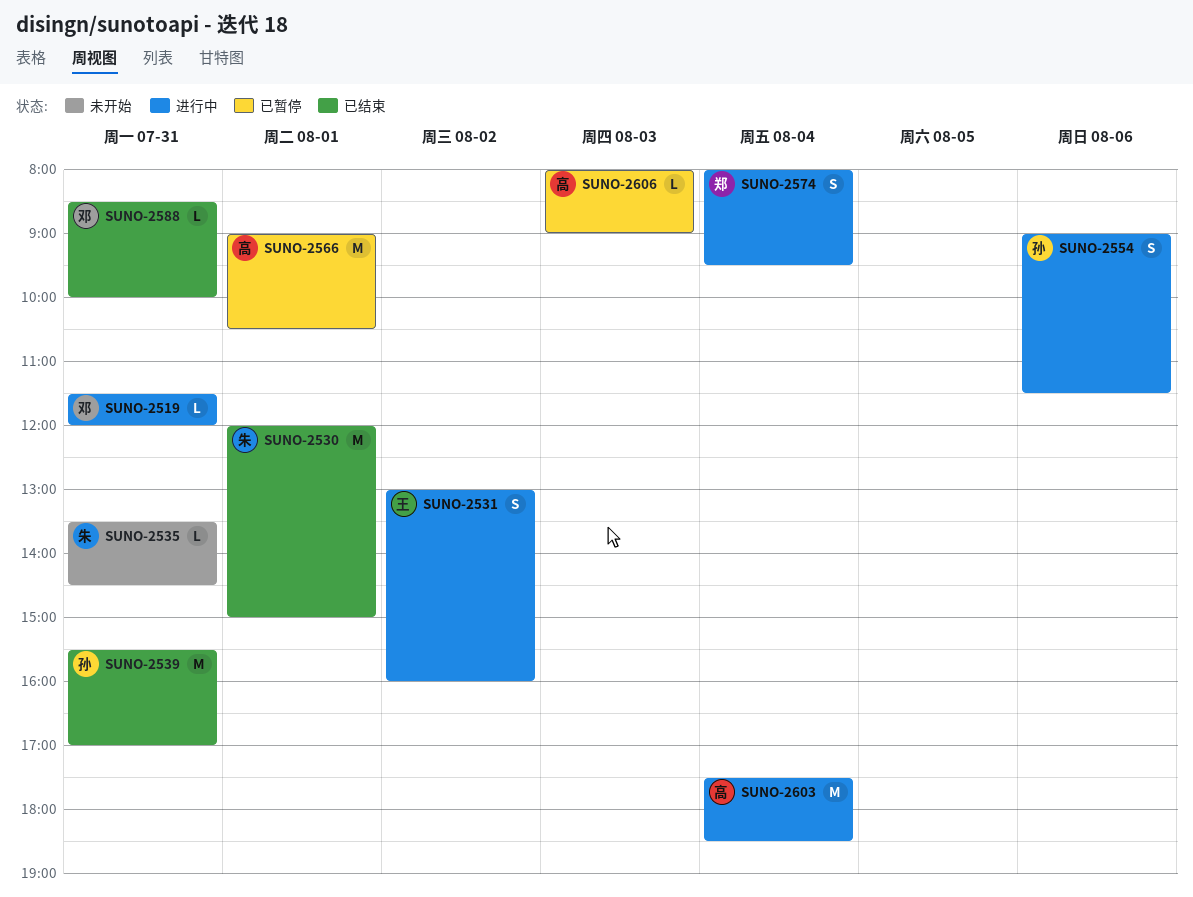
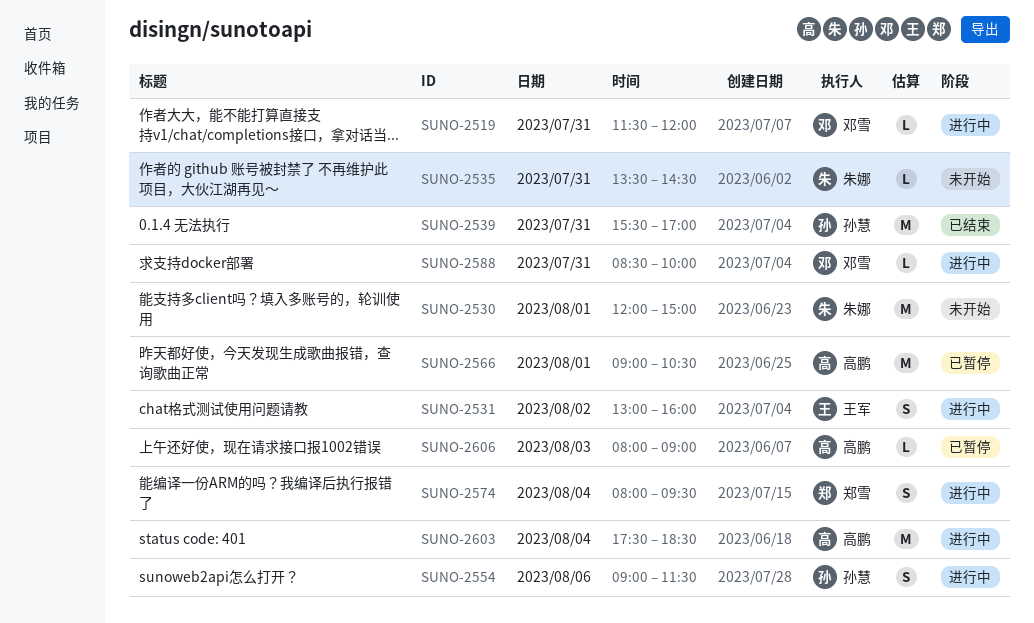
SUNO-2530, status: 已结束 -> 未开始
SUNO-2588, status: 已结束 -> 进行中

